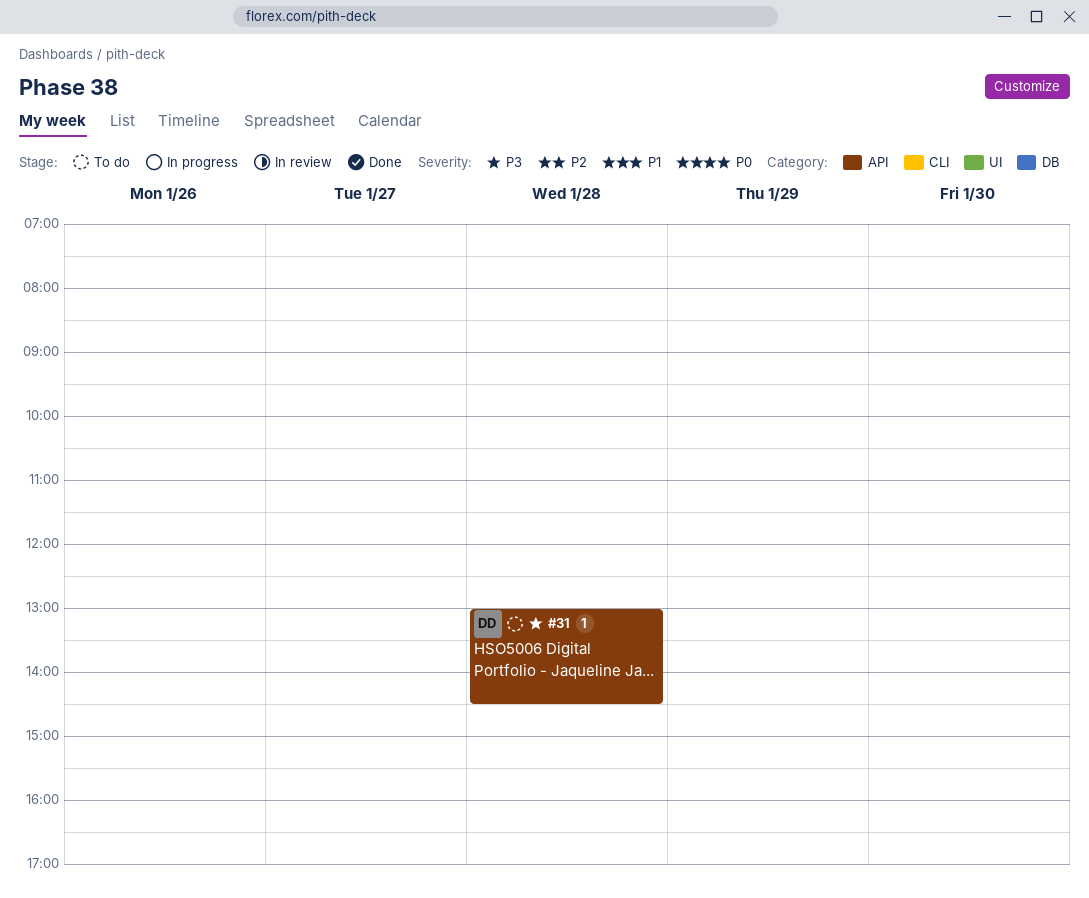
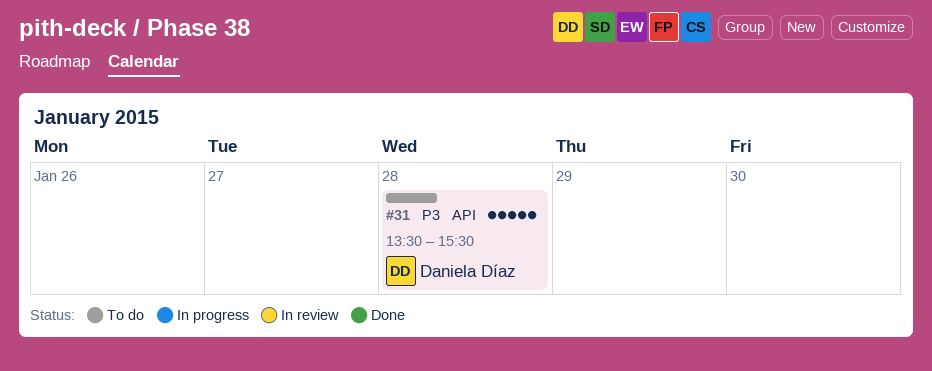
#31, estimate: 1 -> 5
#31, begins: 13:00 -> 13:30
#31, ends: 14:30 -> 15:30

